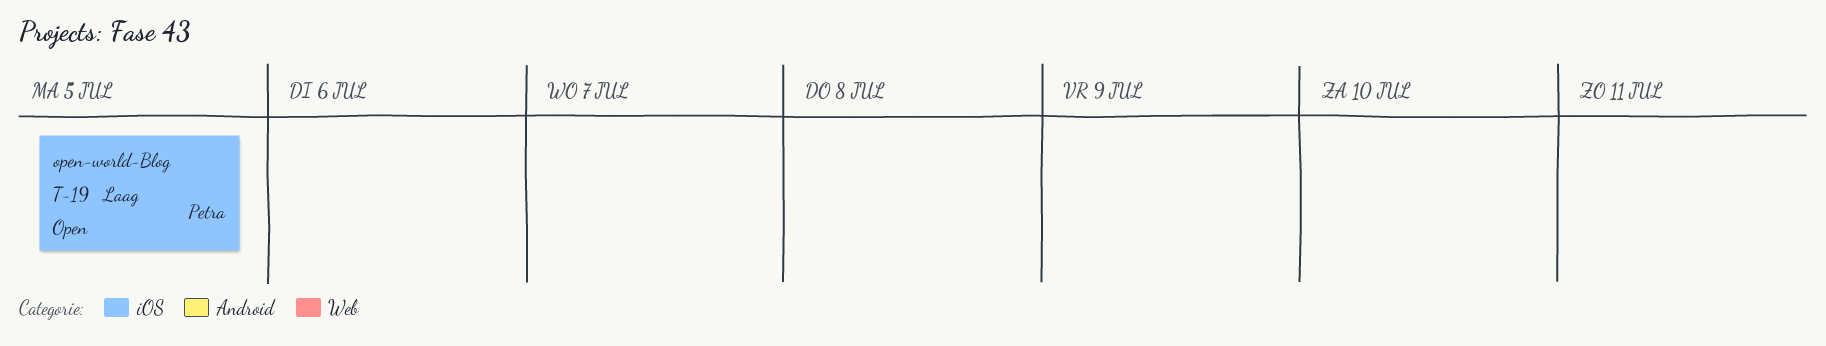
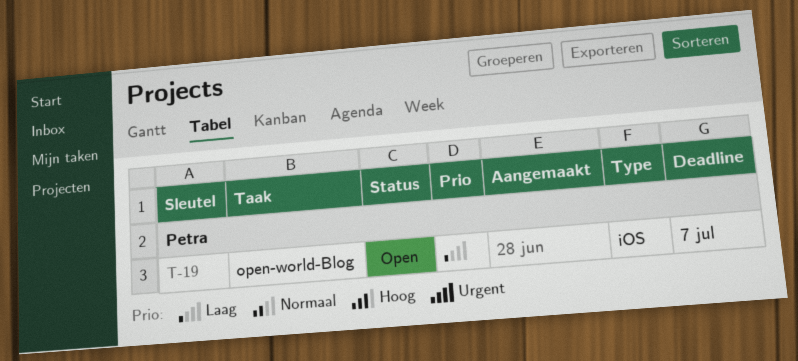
T-19, due: Jul 5 -> Jul 7

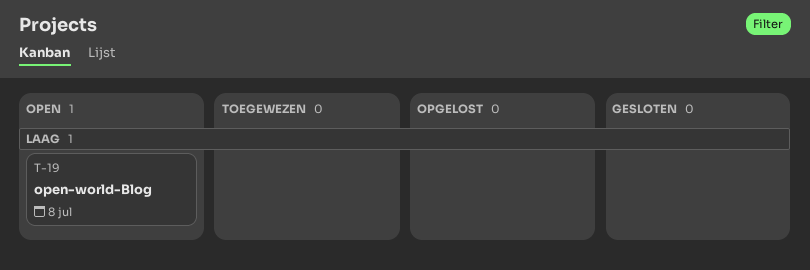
T-19, due: Jul 7 -> Jul 8

